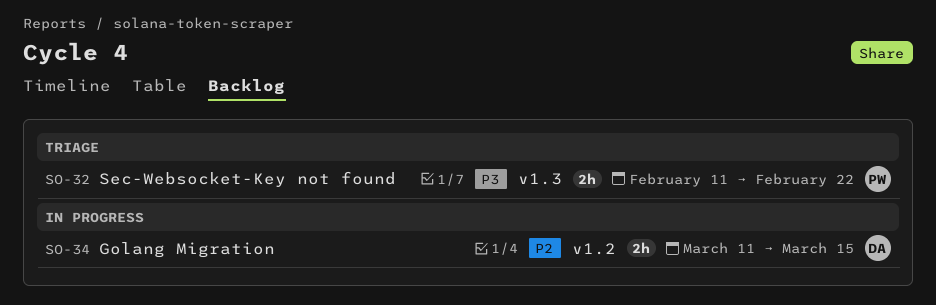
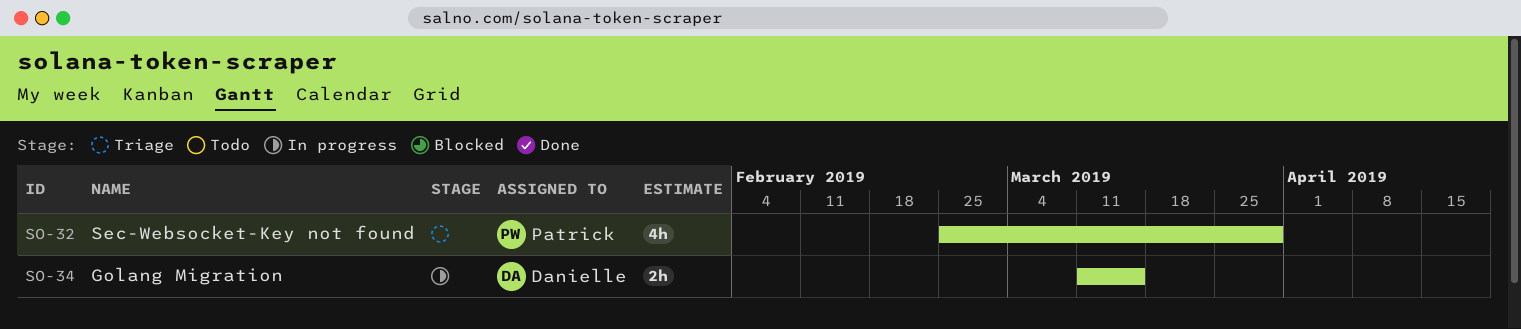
SO-32, estimate: 2h -> 4h
SO-32, start: Feb 11 -> Feb 25
SO-32, due: Feb 22 -> Mar 29

